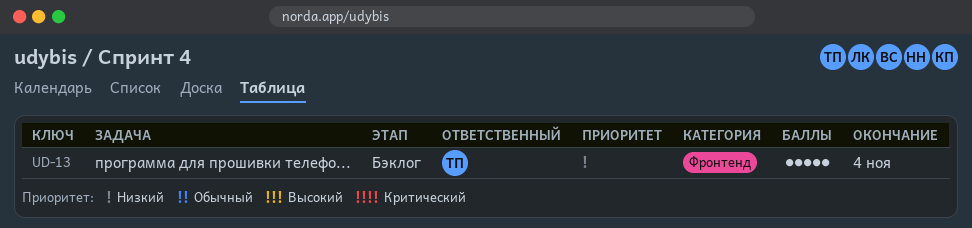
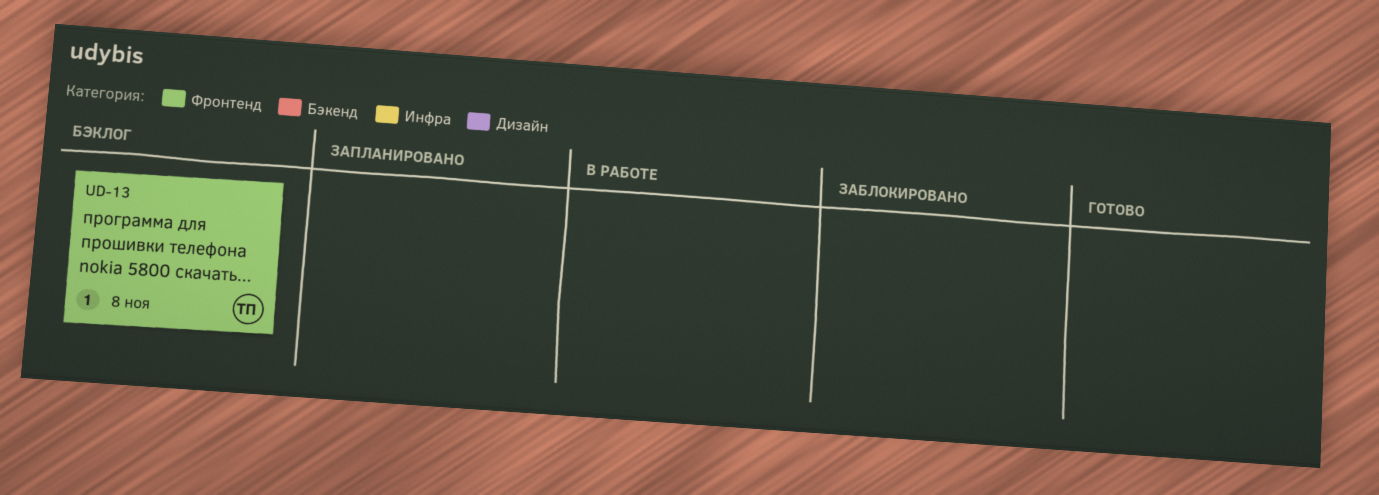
UD-13, estimate: 5 -> 1
UD-13, due: Nov 4 -> Nov 8

